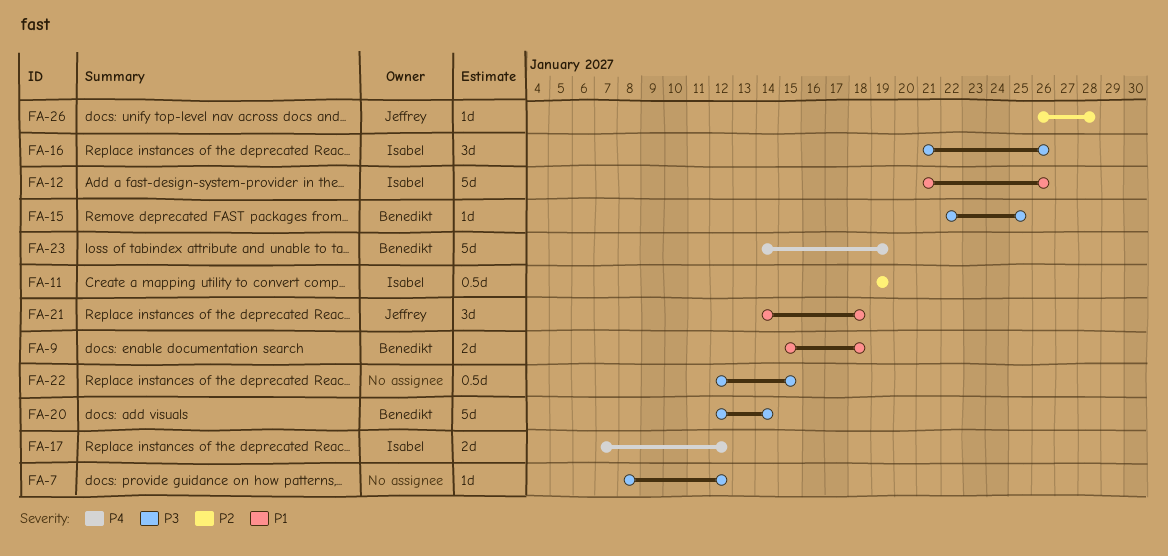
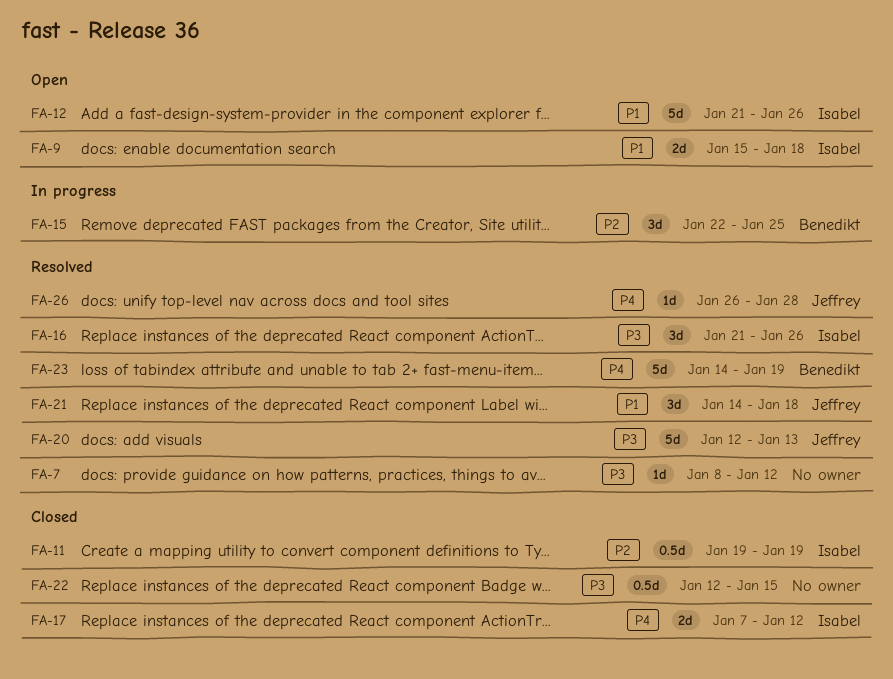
FA-9, owner: Benedikt -> Isabel
FA-15, priority: P3 -> P2
FA-15, estimate: 1d -> 3d
FA-20, owner: Benedikt -> Jeffrey
FA-20, due: Jan 14 -> Jan 13
FA-26, priority: P2 -> P4

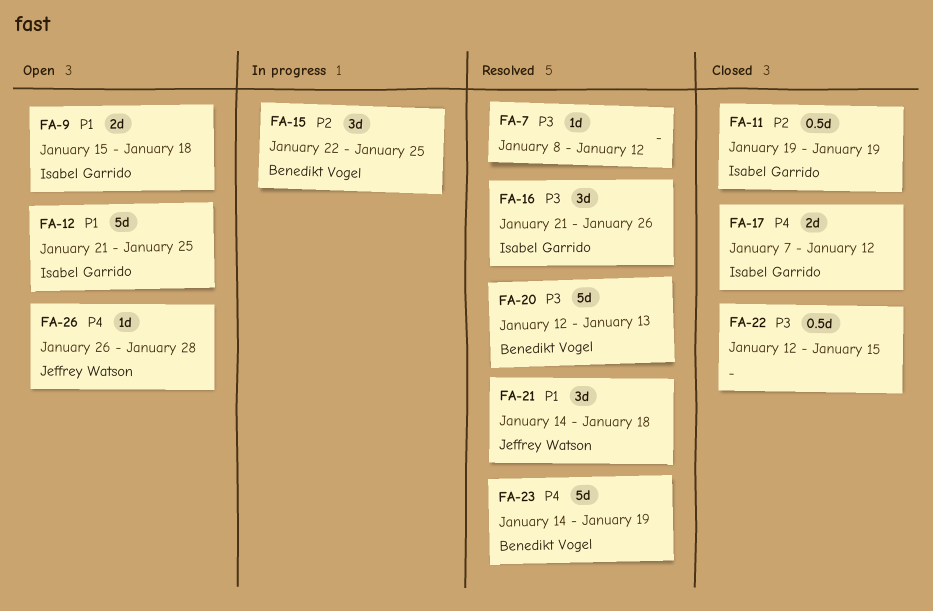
FA-12, due: Jan 26 -> Jan 25
FA-20, owner: Jeffrey Watson -> Benedikt Vogel
FA-26, status: Resolved -> Open

